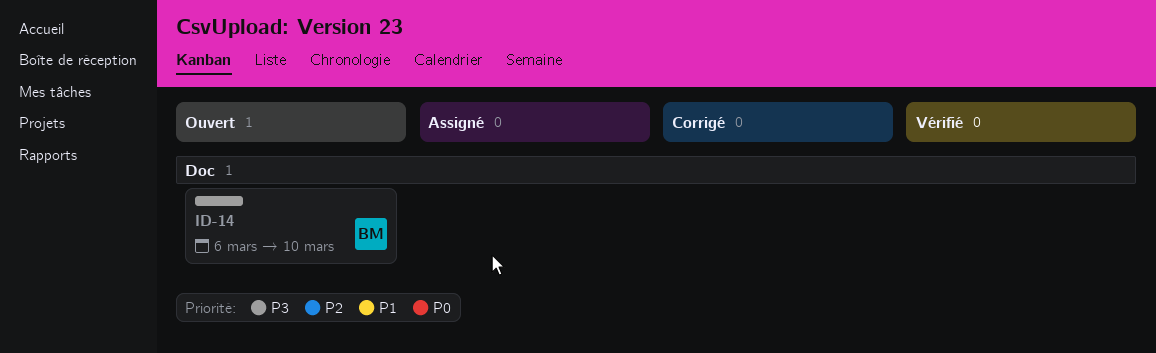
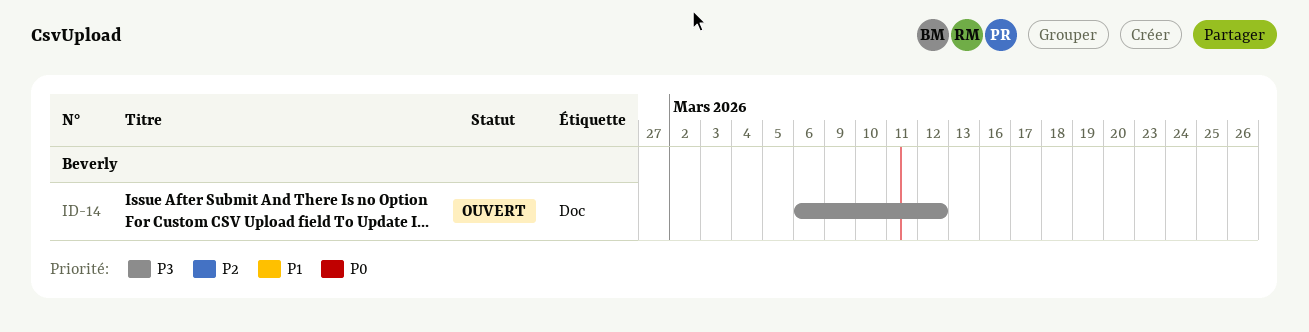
ID-14, due: Mar 10 -> Mar 12

